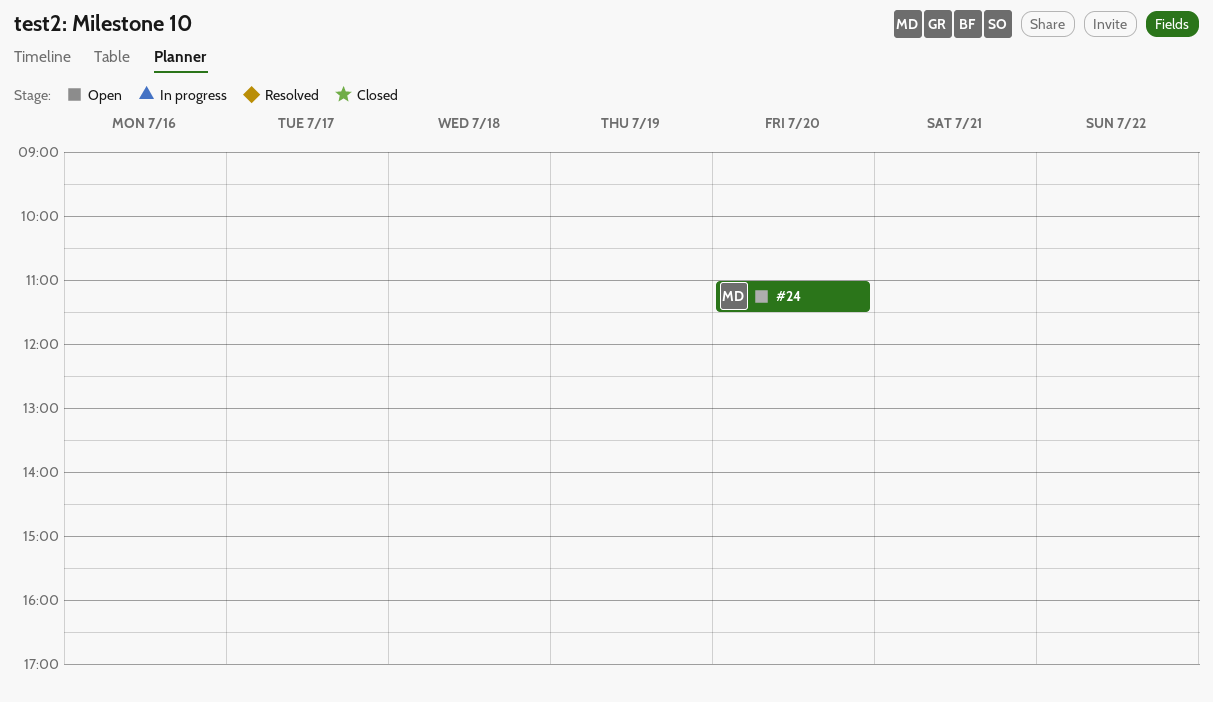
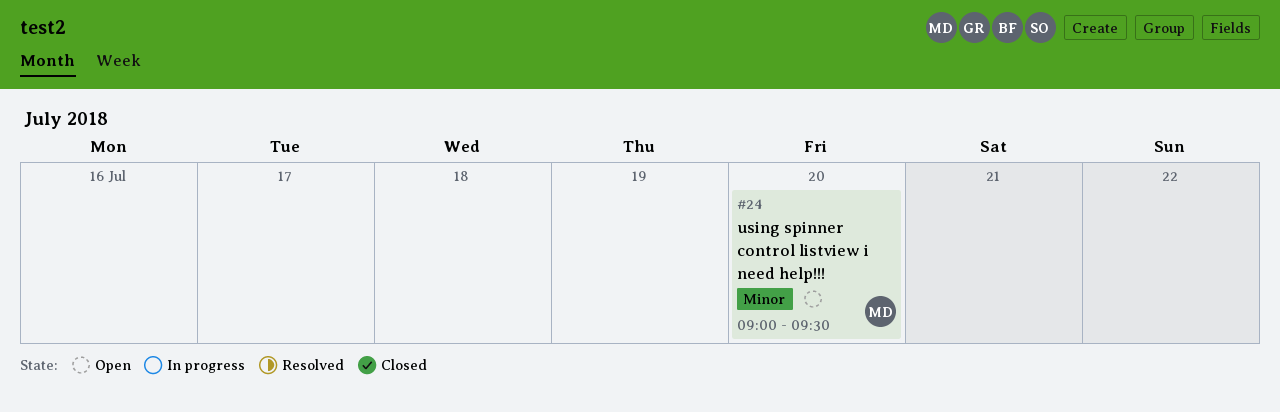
#24, begins: 11:00 -> 09:00
#24, ends: 11:30 -> 09:30

